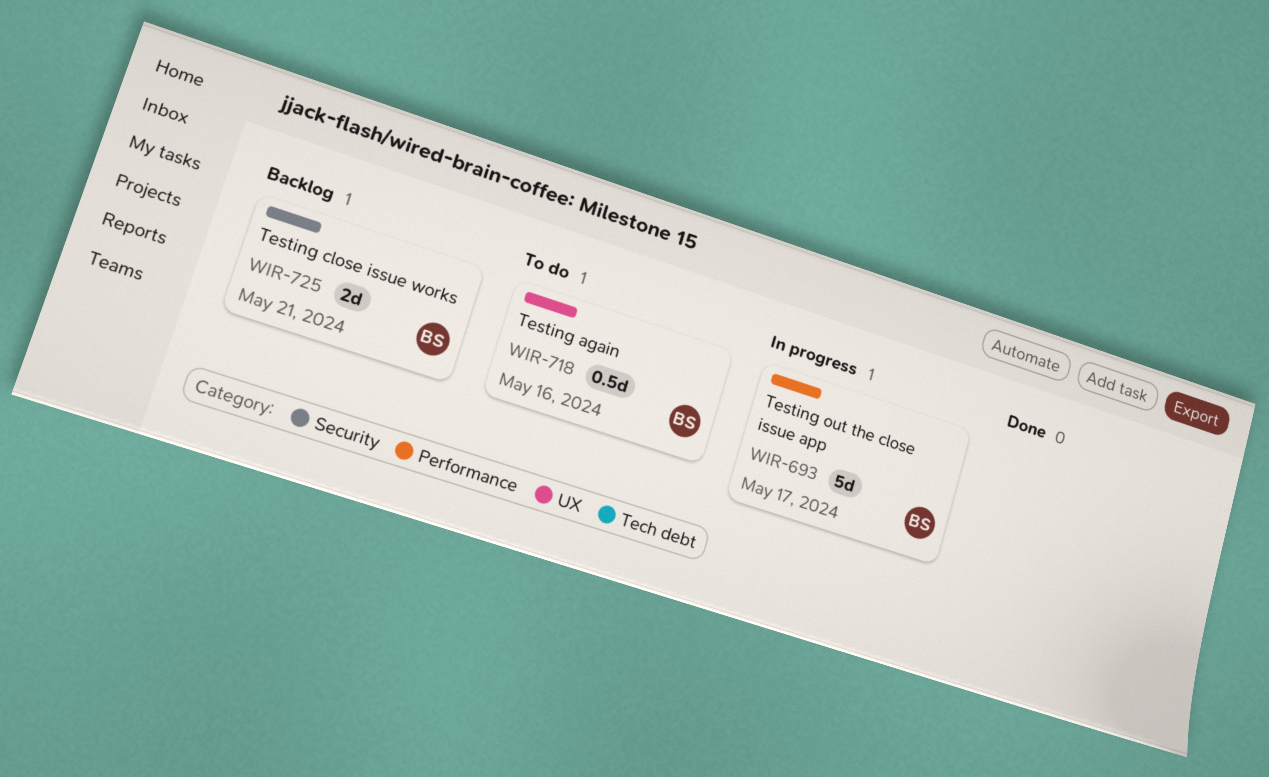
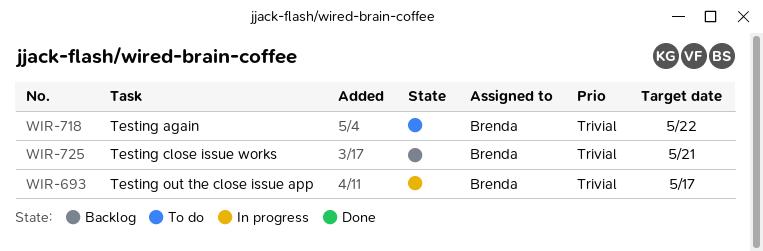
WIR-718, due: May 16 -> May 22

